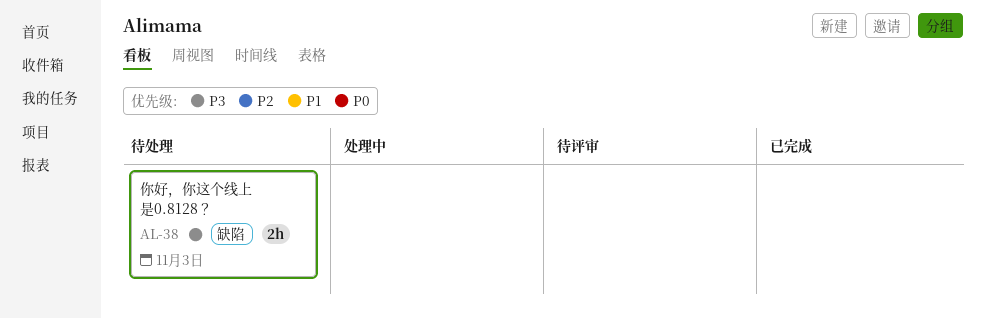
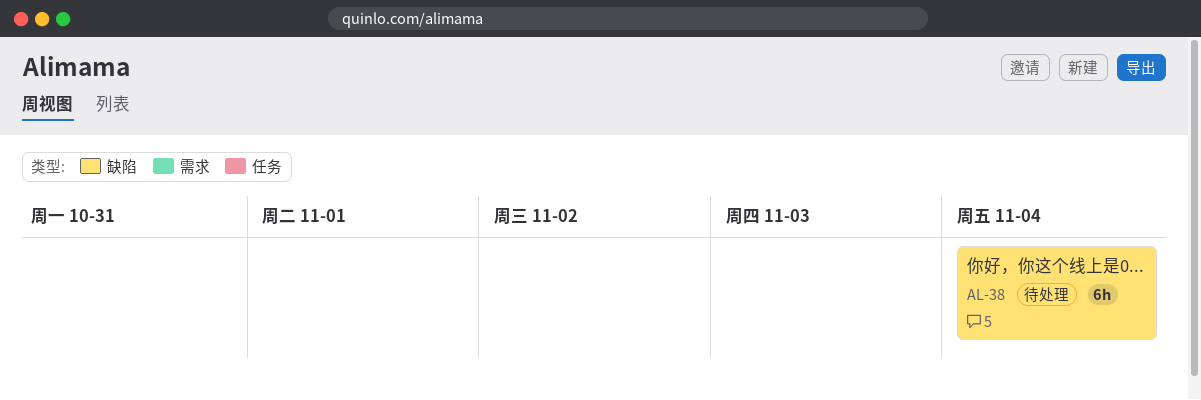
AL-38, estimate: 2h -> 6h
AL-38, due: Nov 3 -> Nov 4

